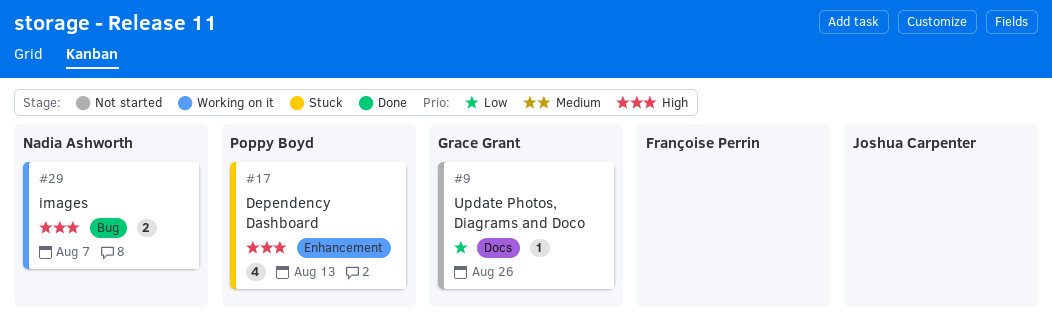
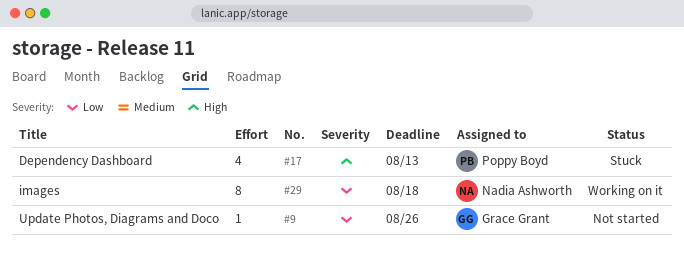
#29, priority: High -> Low
#29, estimate: 2 -> 8
#29, due: Aug 7 -> Aug 18

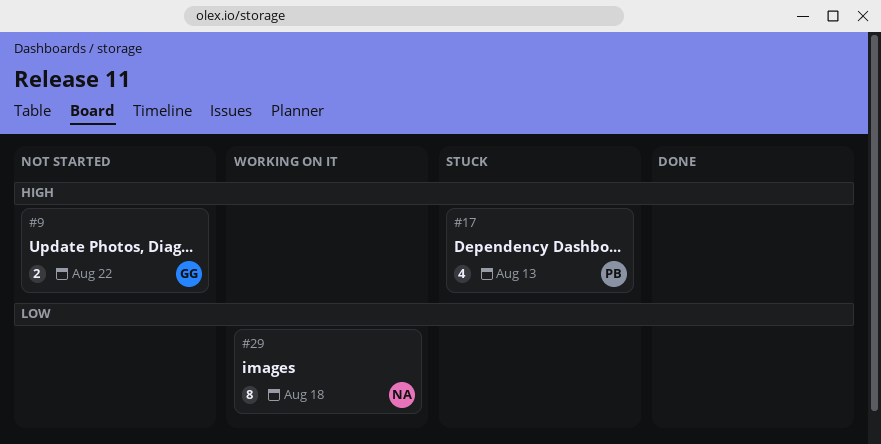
#9, priority: Low -> High
#9, estimate: 1 -> 2
#9, due: Aug 26 -> Aug 22

